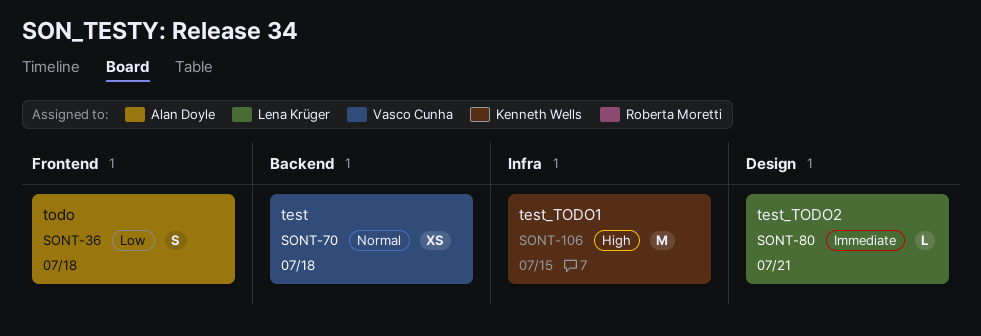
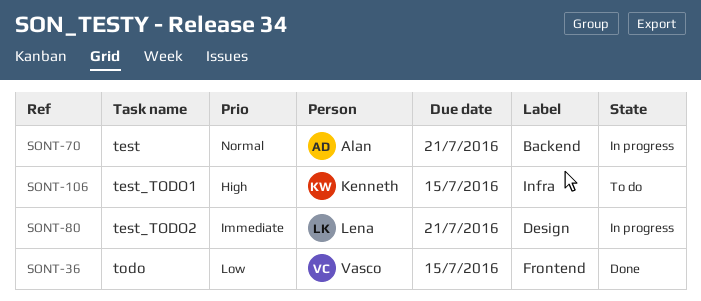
SONT-36, owner: Alan Doyle -> Vasco Cunha
SONT-36, due: Jul 18 -> Jul 15
SONT-70, owner: Vasco Cunha -> Alan Doyle
SONT-70, due: Jul 18 -> Jul 21

